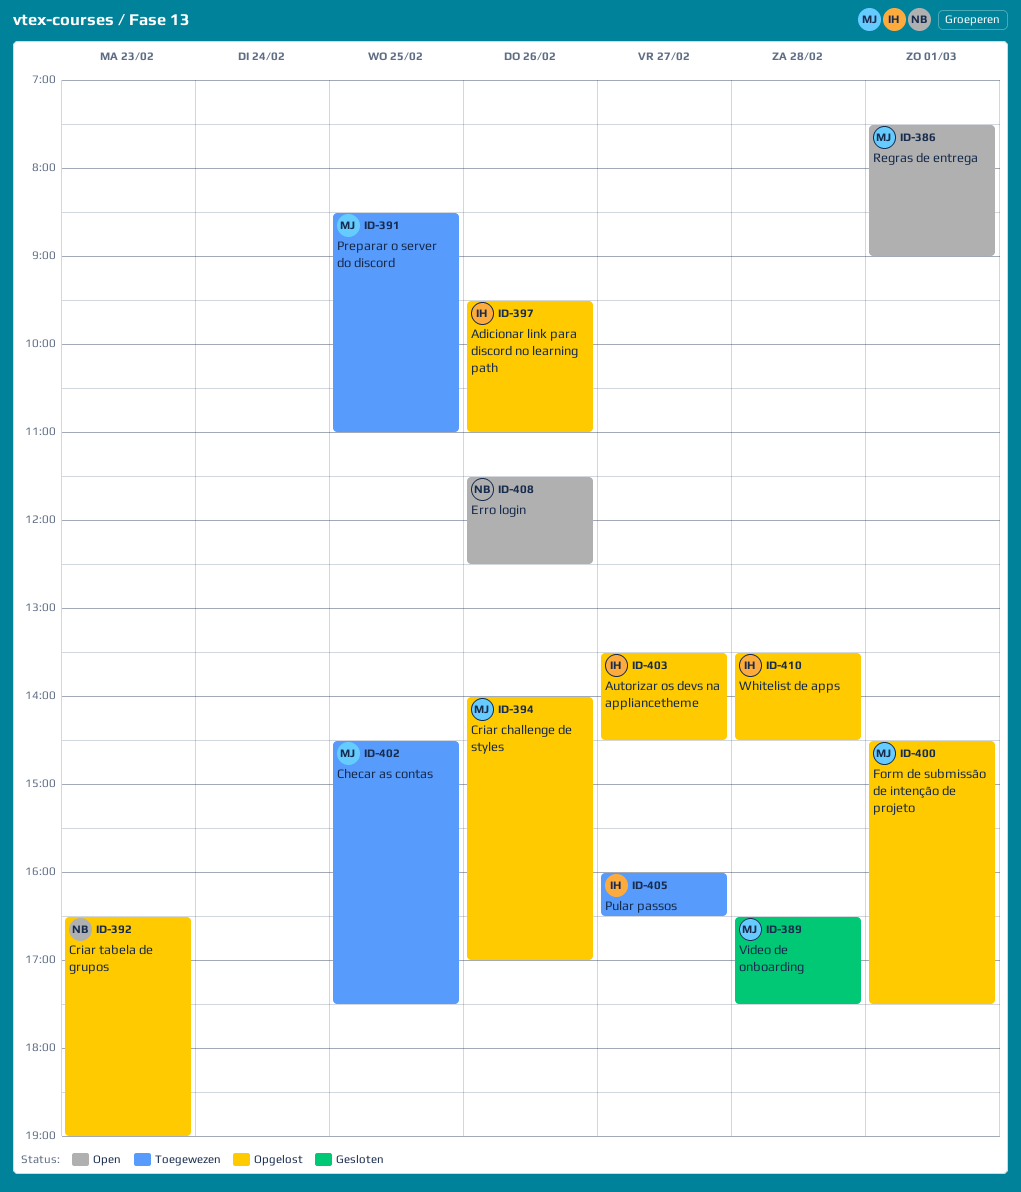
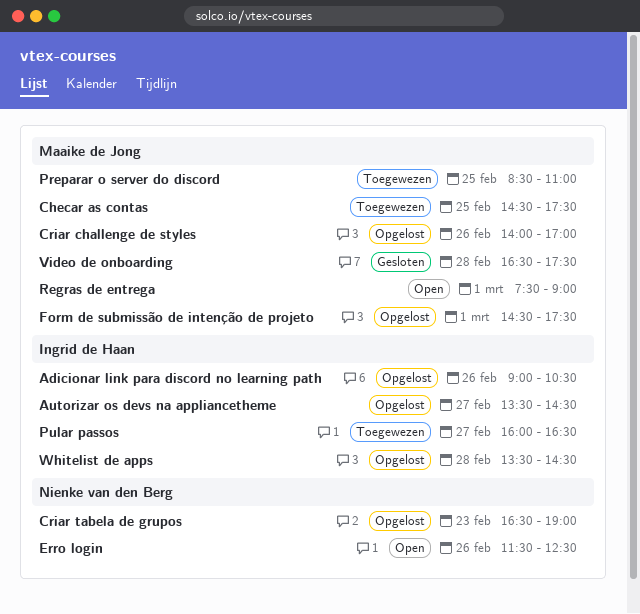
Adicionar link para discord no learning path, begins: 09:30 -> 09:00
Adicionar link para discord no learning path, ends: 11:00 -> 10:30

